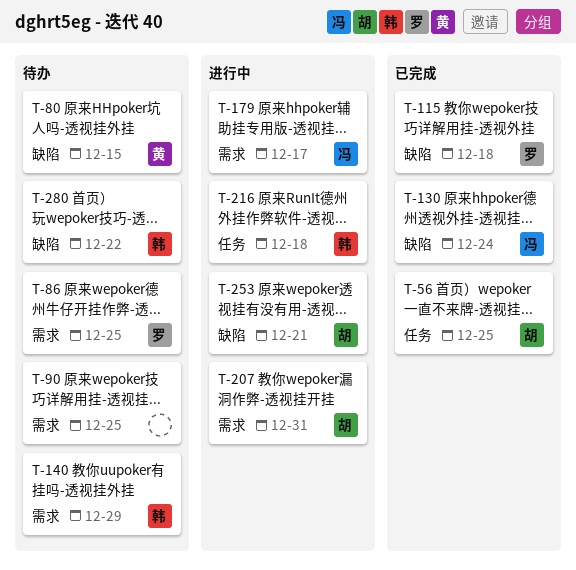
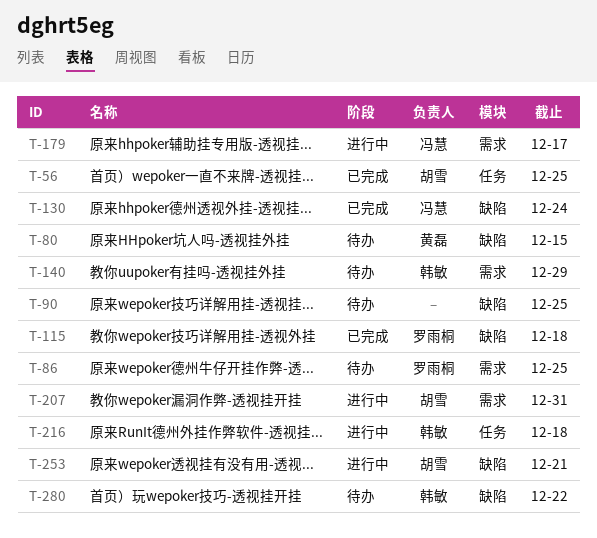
T-90, label: 需求 -> 缺陷

